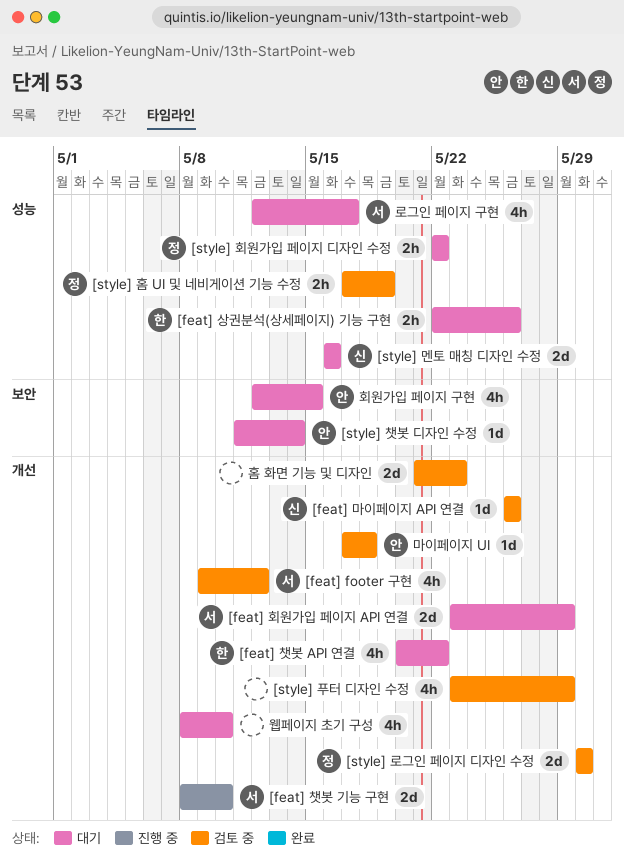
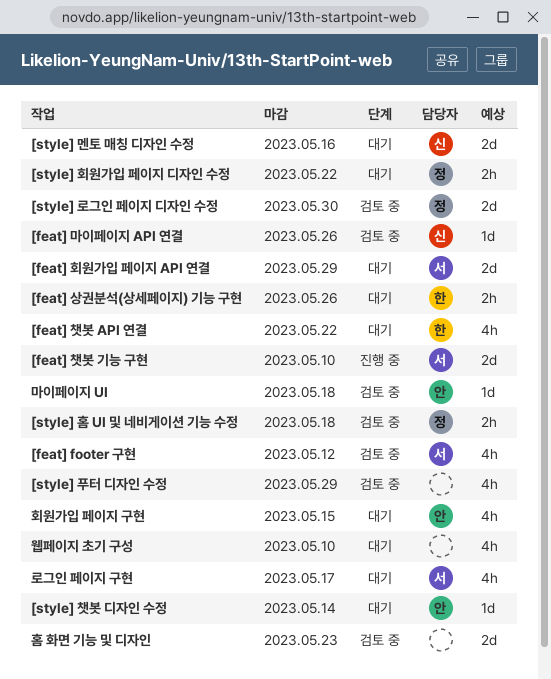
[style] 홈 UI 및 네비게이션 기능 수정, due: May 19 -> May 18

